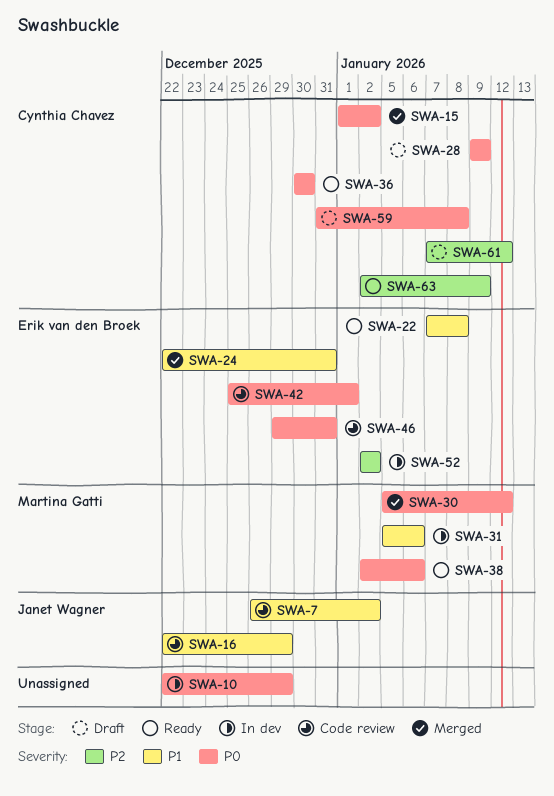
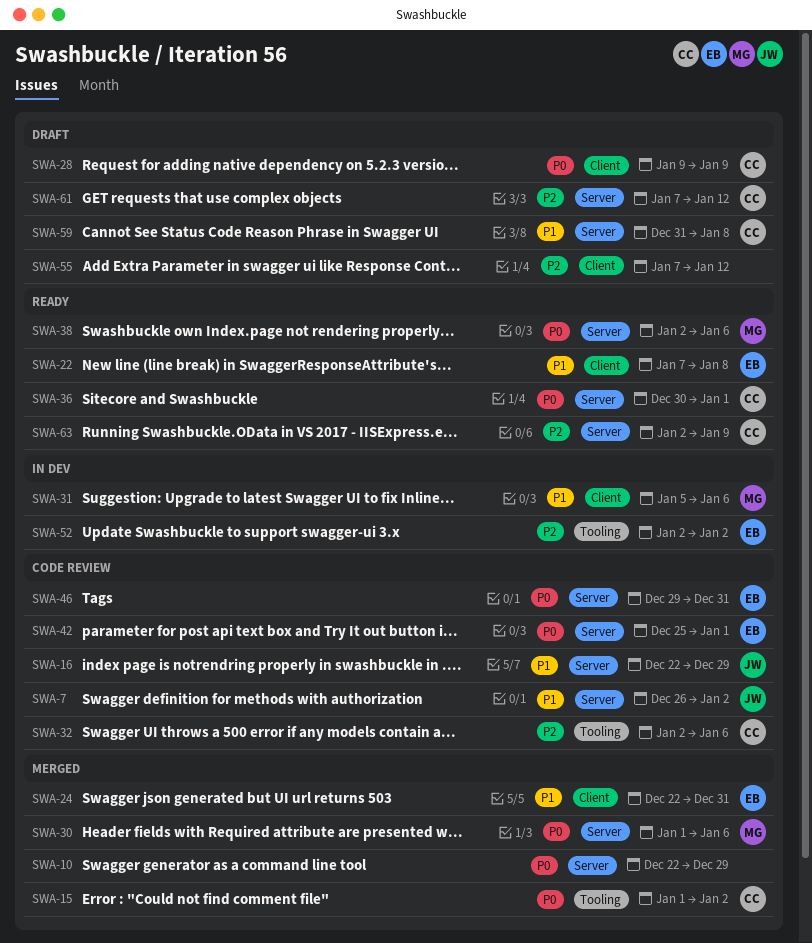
SWA-10, status: In dev -> Merged
SWA-30, start: Jan 5 -> Jan 1
SWA-30, due: Jan 12 -> Jan 6
SWA-32: none -> present
SWA-36, due: Dec 30 -> Jan 1
SWA-55: none -> present
SWA-59, priority: P0 -> P1

